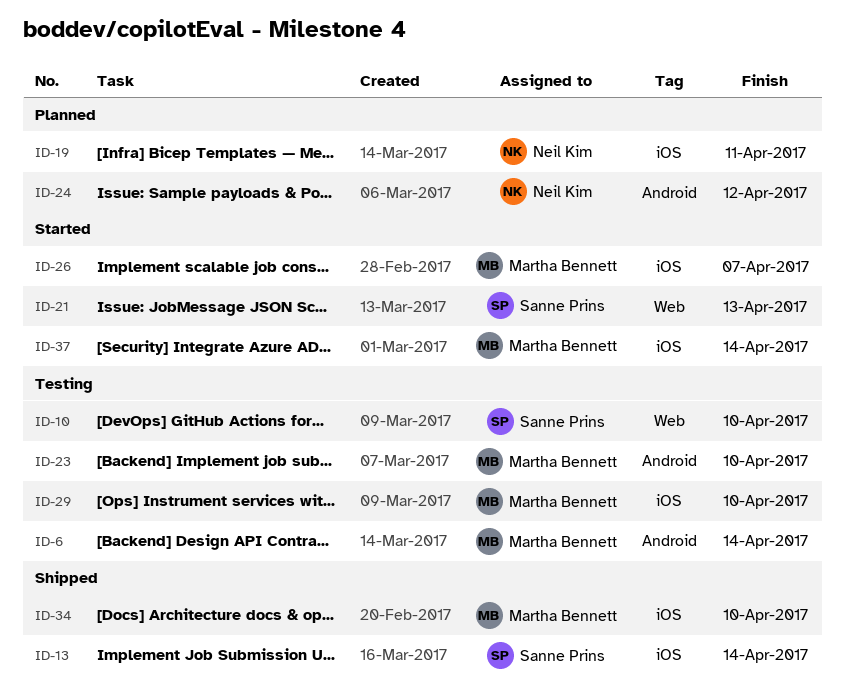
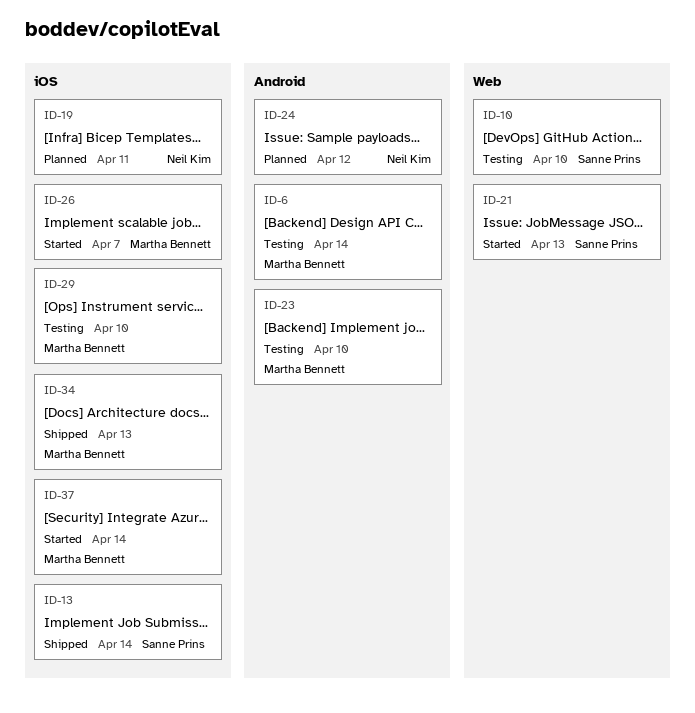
ID-34, due: Apr 10 -> Apr 13

